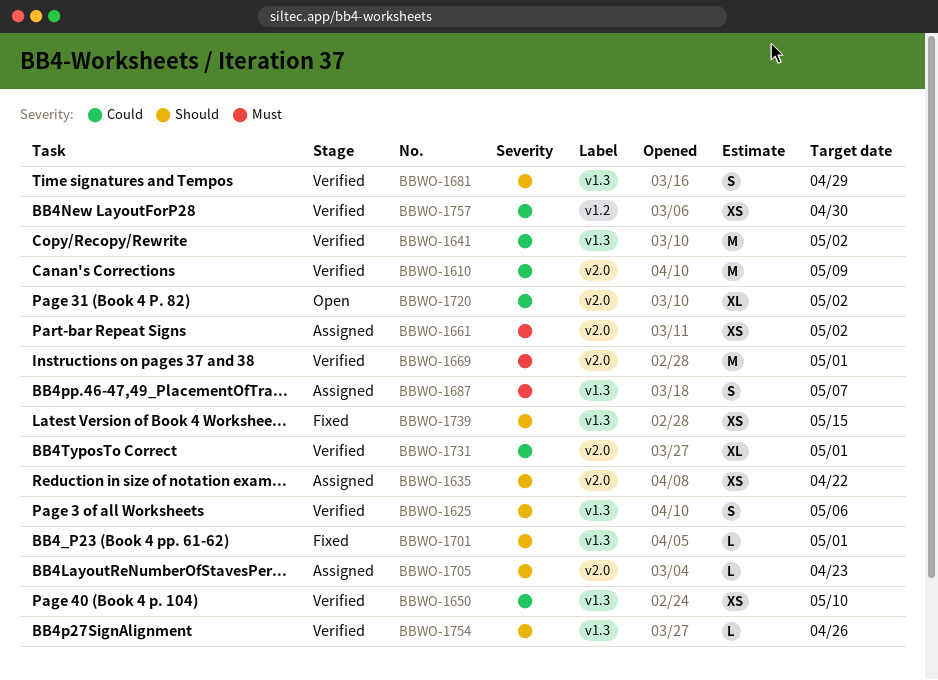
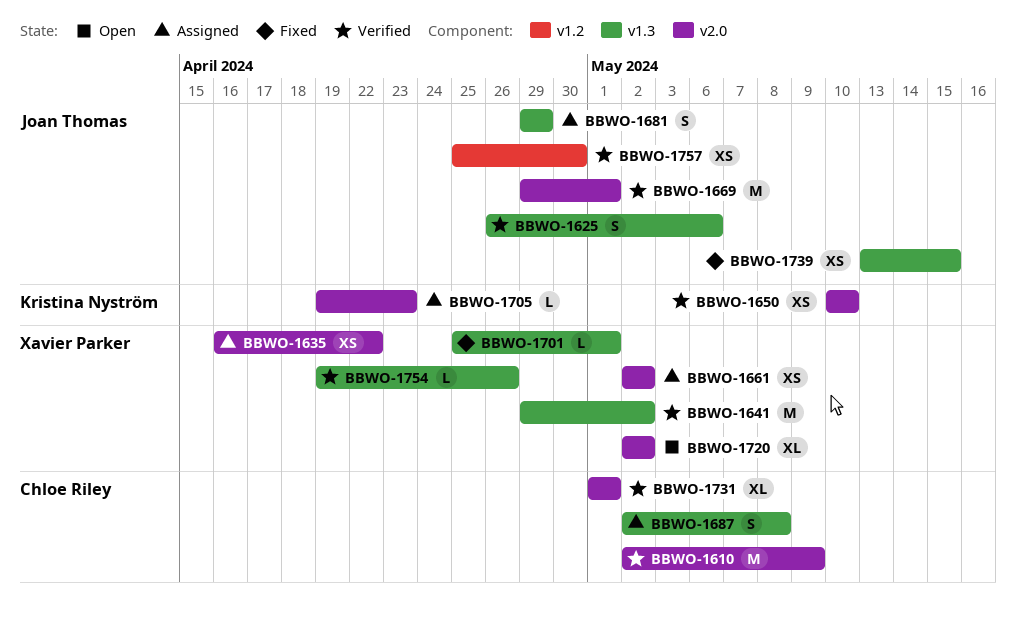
BBWO-1650, label: v1.3 -> v2.0
BBWO-1681, status: Verified -> Assigned
BBWO-1687, due: May 7 -> May 8

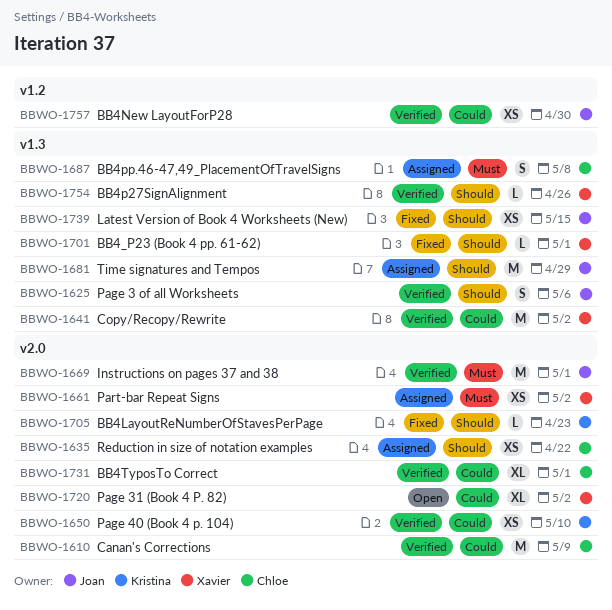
BBWO-1635, owner: Xavier Parker -> Chloe Riley
BBWO-1681, estimate: S -> M
BBWO-1705, status: Assigned -> Fixed

